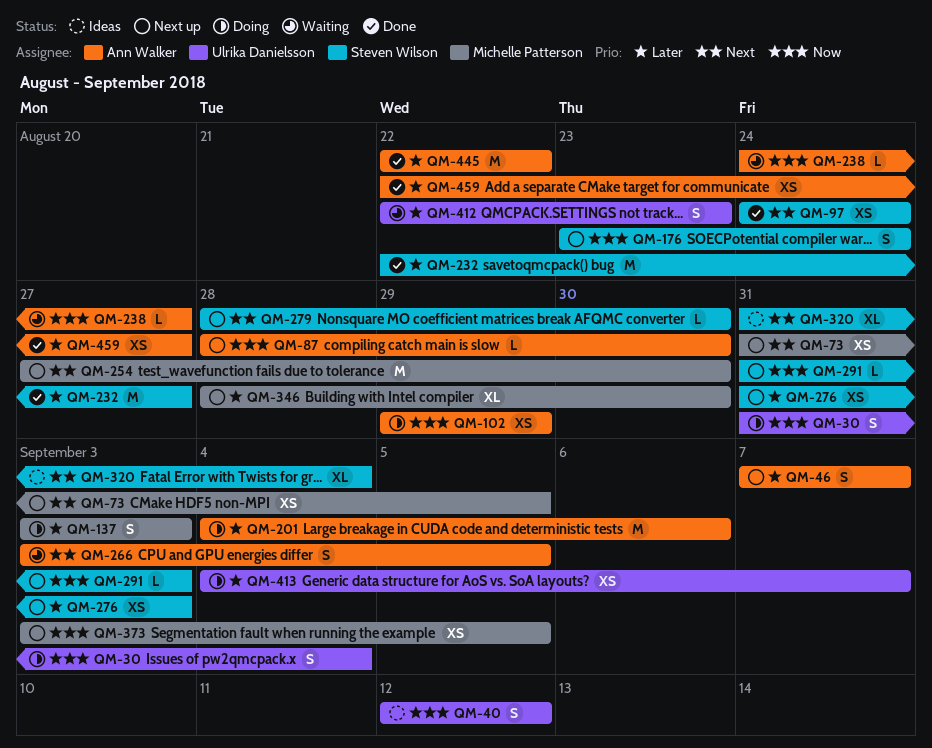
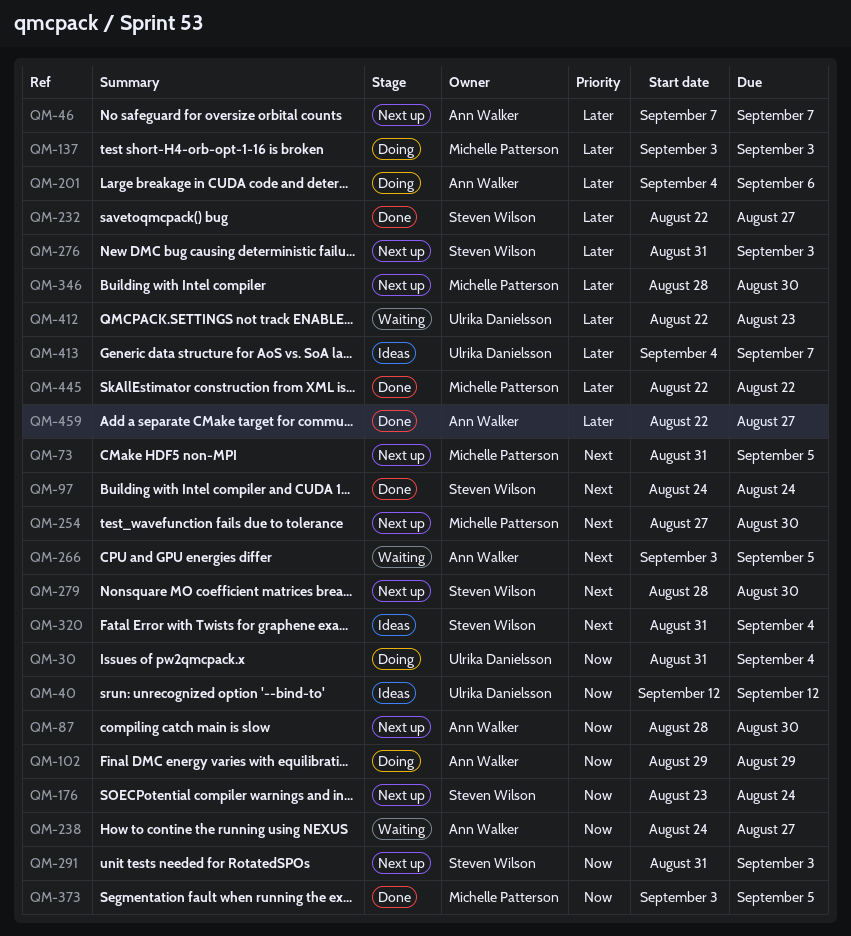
QM-373, status: Next up -> Done
QM-413, status: Doing -> Ideas
QM-445, owner: Ann Walker -> Michelle Patterson

